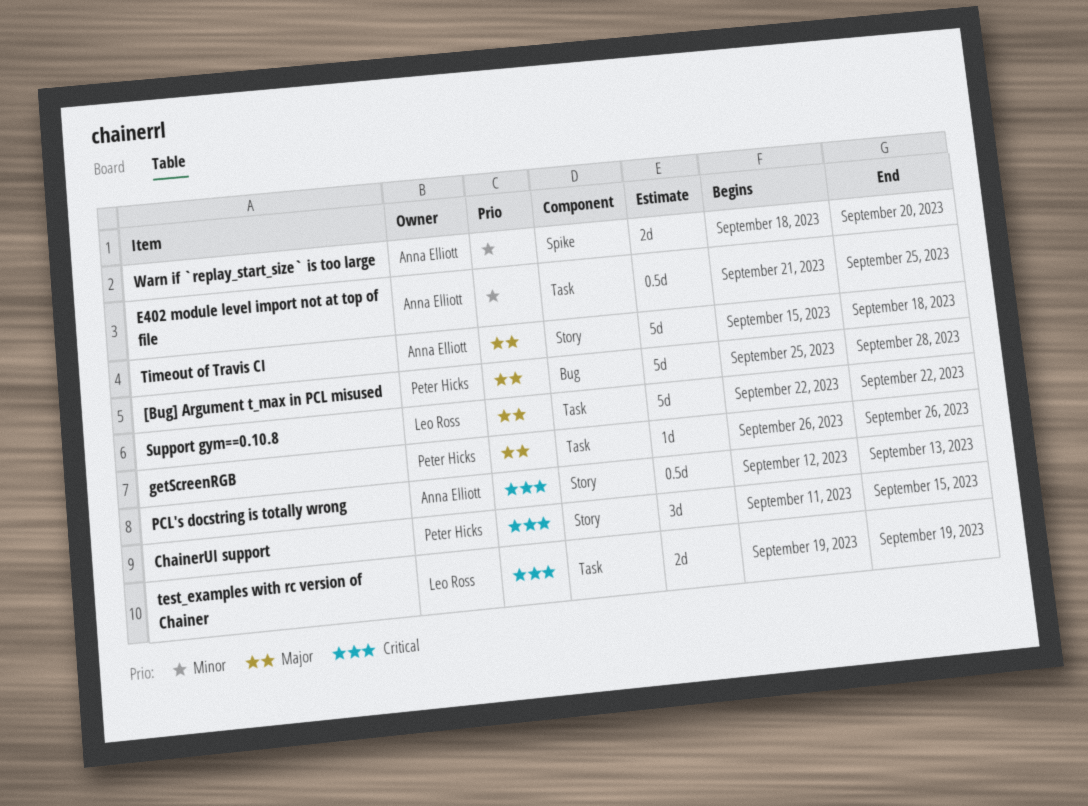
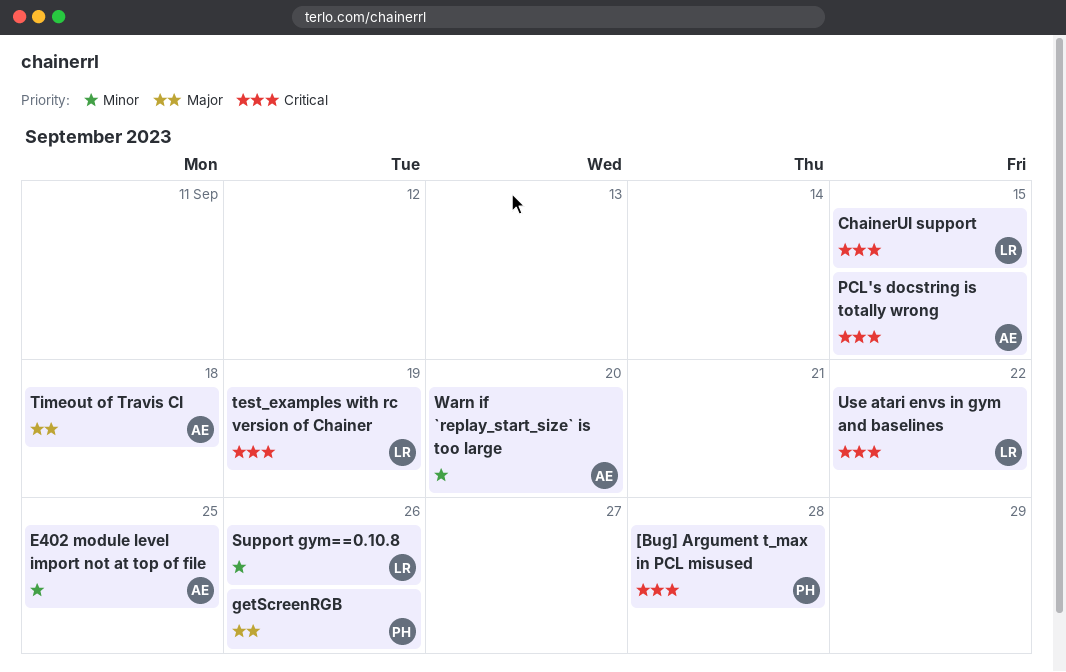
[Bug] Argument t_max in PCL misused, priority: Major -> Critical
ChainerUI support, owner: Peter Hicks -> Leo Ross
PCL's docstring is totally wrong, due: Sep 13 -> Sep 15
Support gym==0.10.8, priority: Major -> Minor
Support gym==0.10.8, due: Sep 22 -> Sep 26
Use atari envs in gym and baselines: none -> present

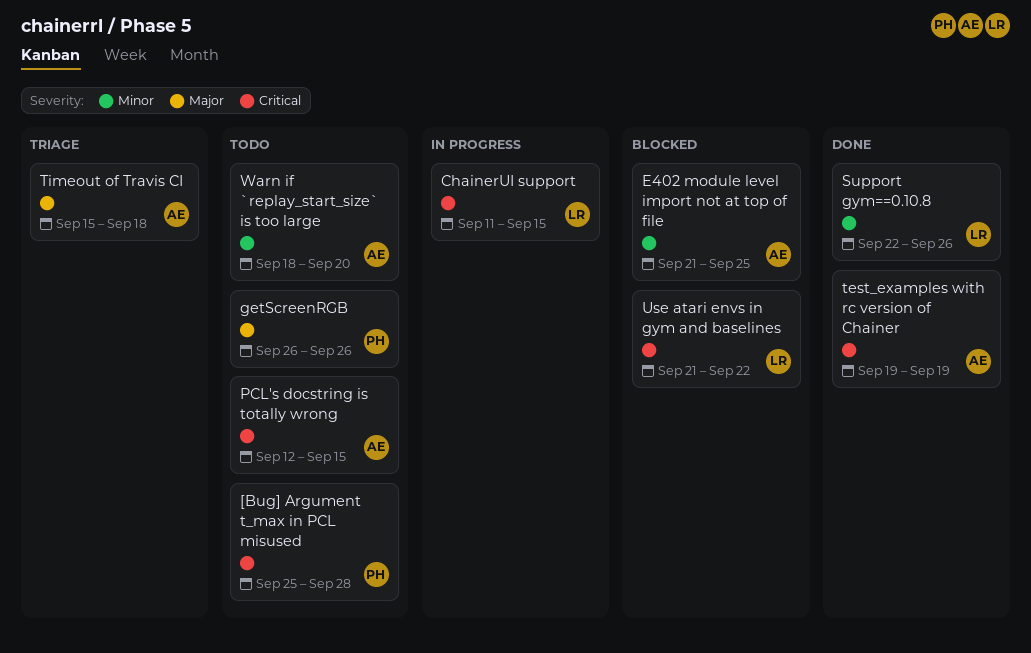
test_examples with rc version of Chainer, owner: LR -> AE

